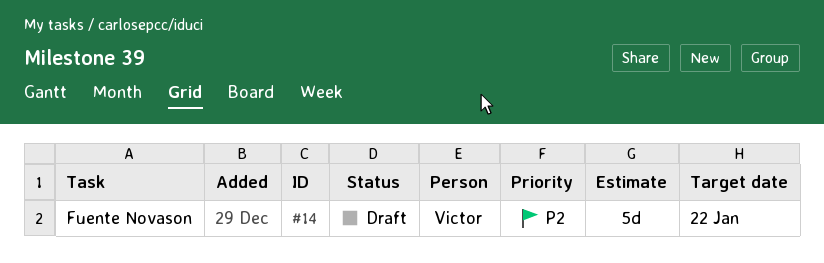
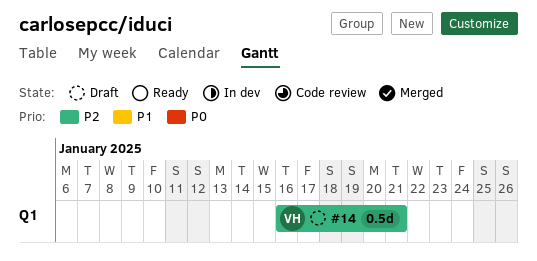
#14, estimate: 5d -> 0.5d
#14, due: Jan 22 -> Jan 21

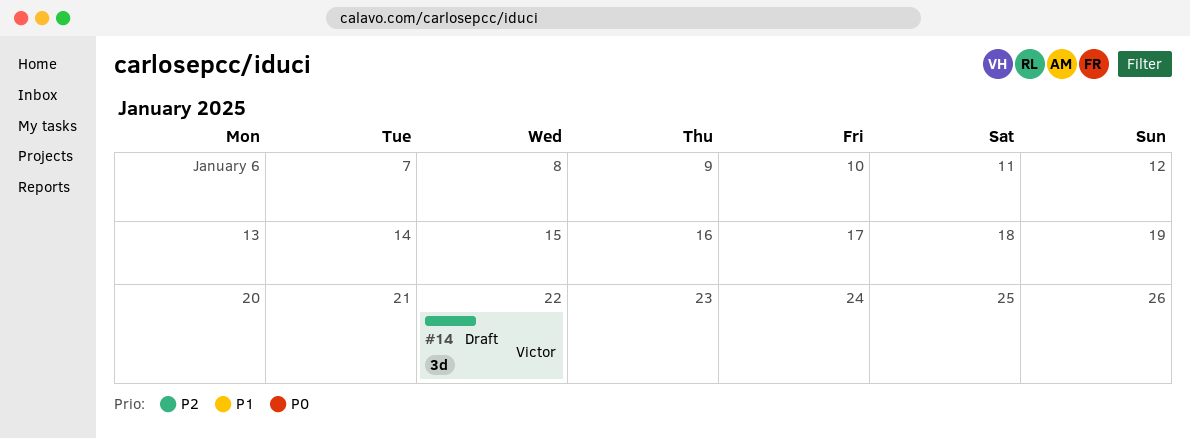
#14, estimate: 0.5d -> 3d
#14, due: Jan 21 -> Jan 22

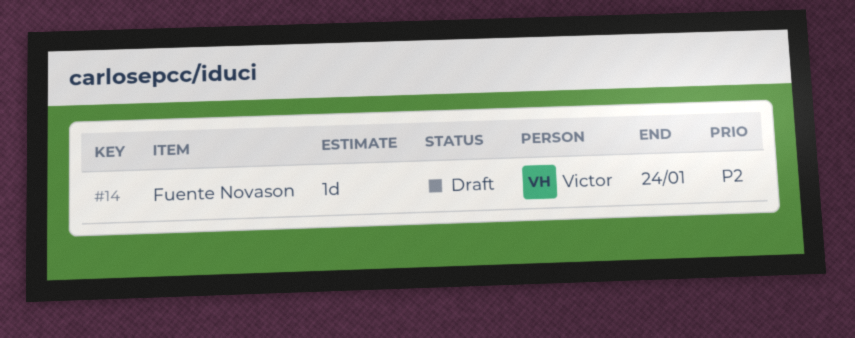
#14, estimate: 3d -> 1d
#14, due: Jan 22 -> Jan 24

